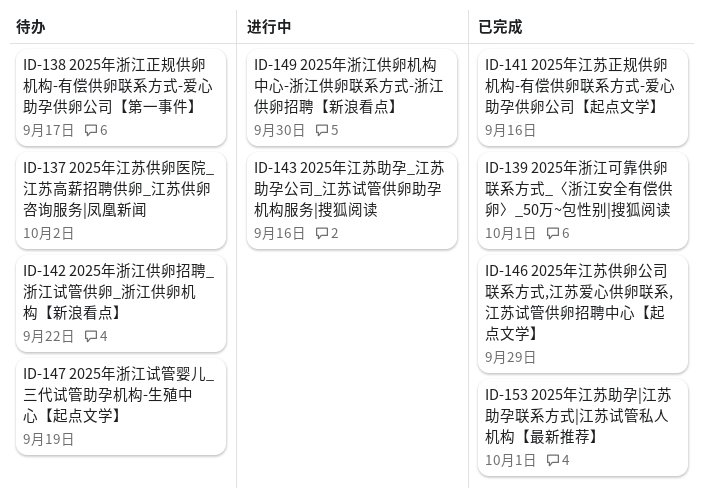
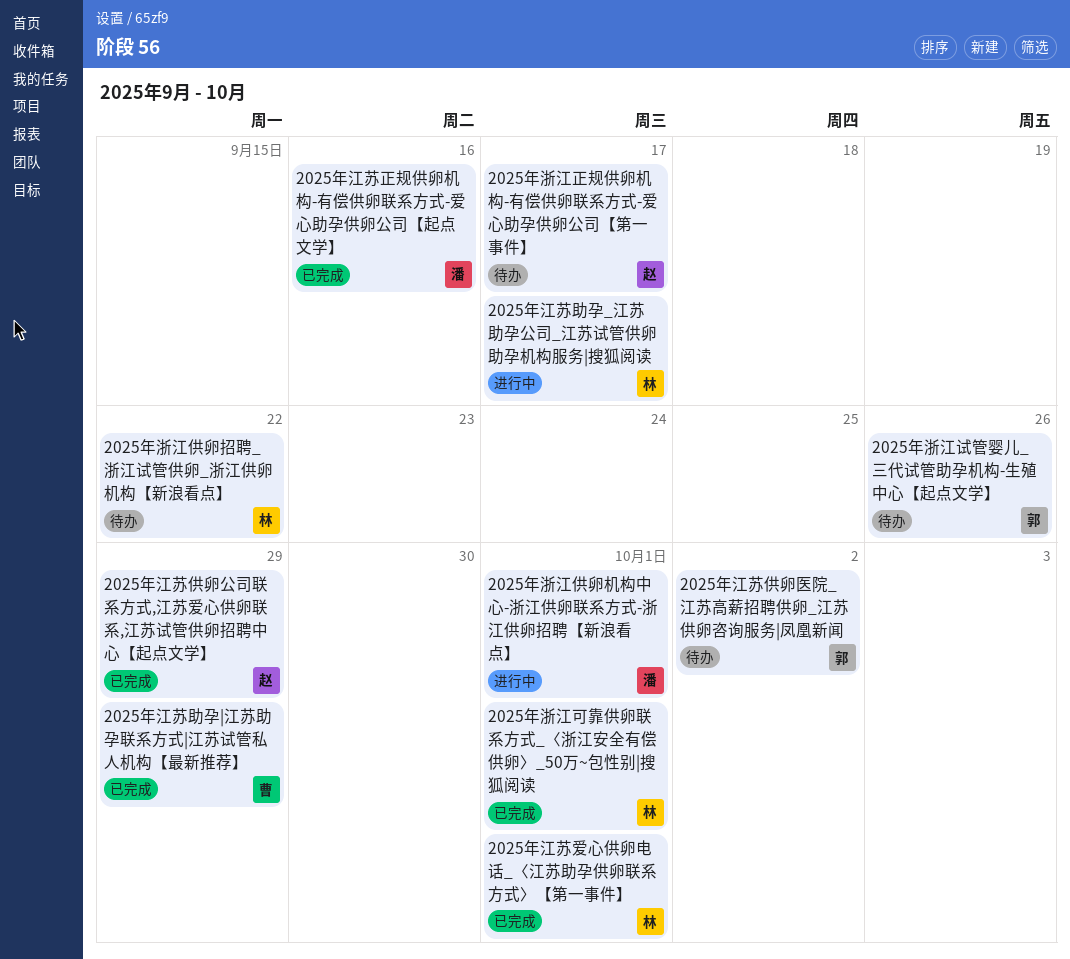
2025年江苏助孕_江苏助孕公司_江苏试管供卵助孕机构服务|搜狐阅读, due: Sep 16 -> Sep 17
2025年江苏助孕|江苏助孕联系方式|江苏试管私人机构【最新推荐】, due: Oct 1 -> Sep 29
2025年江苏爱心供卵电话_〈江苏助孕供卵联系方式〉【第一事件】: none -> present
2025年浙江供卵机构中心-浙江供卵联系方式-浙江供卵招聘【新浪看点】, due: Sep 30 -> Oct 1
2025年浙江试管婴儿_三代试管助孕机构-生殖中心【起点文学】, due: Sep 19 -> Sep 26

